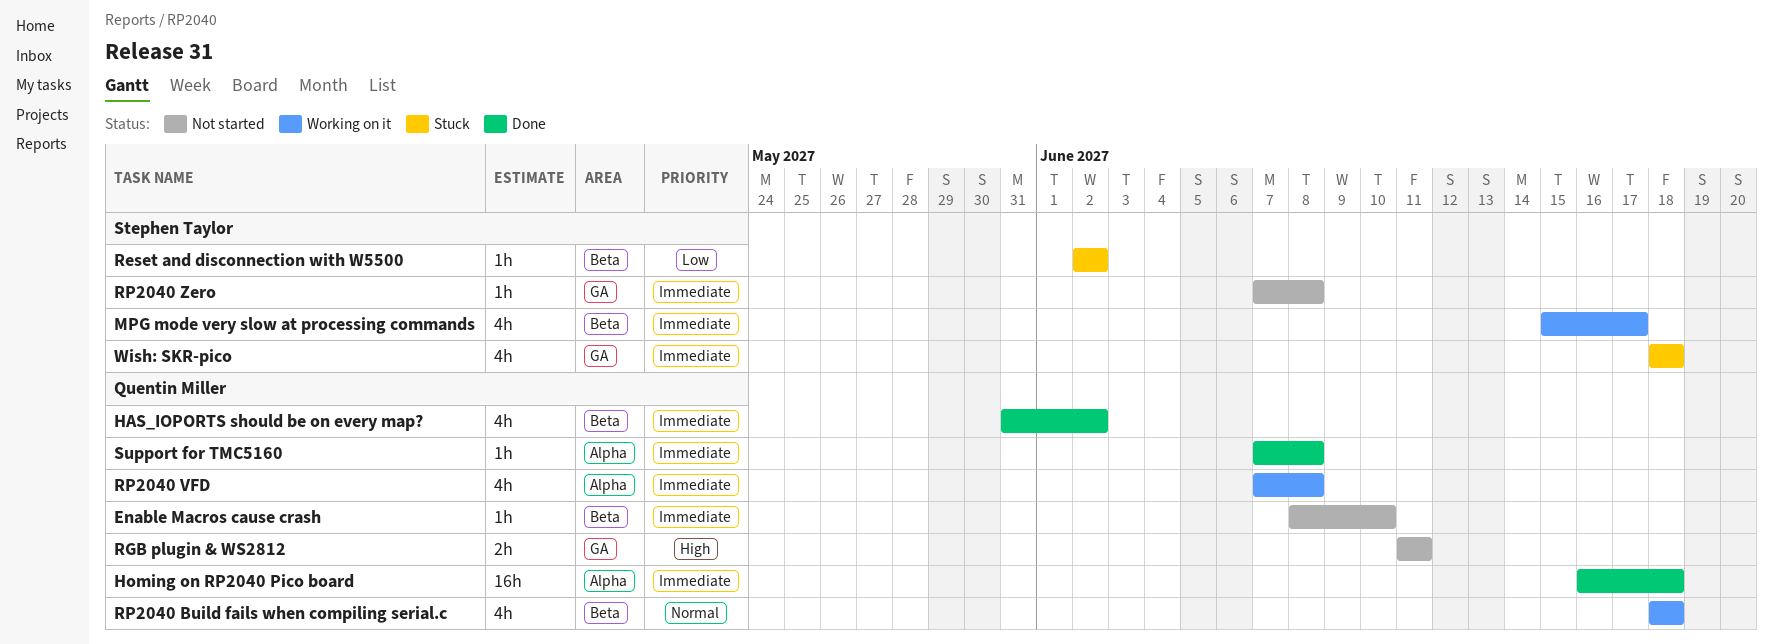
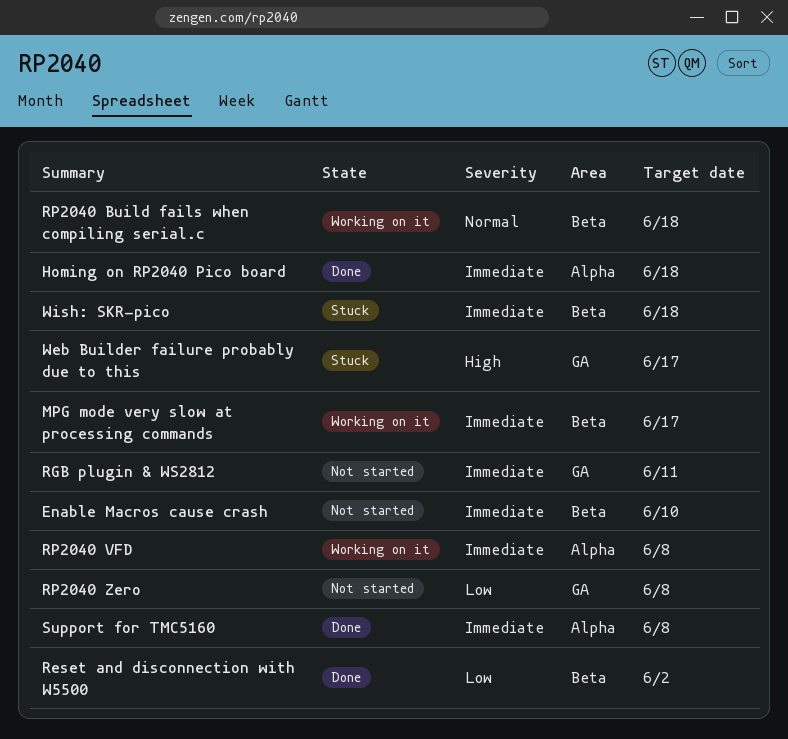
HAS_IOPORTS should be on every map?: present -> none
Reset and disconnection with W5500, status: Stuck -> Done
RGB plugin & WS2812, priority: High -> Immediate
RP2040 Zero, priority: Immediate -> Low
Web Builder failure probably due to this: none -> present
Wish: SKR-pico, label: GA -> Beta

